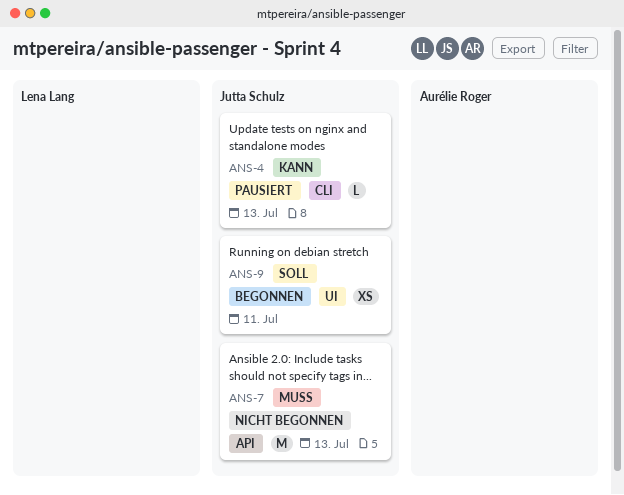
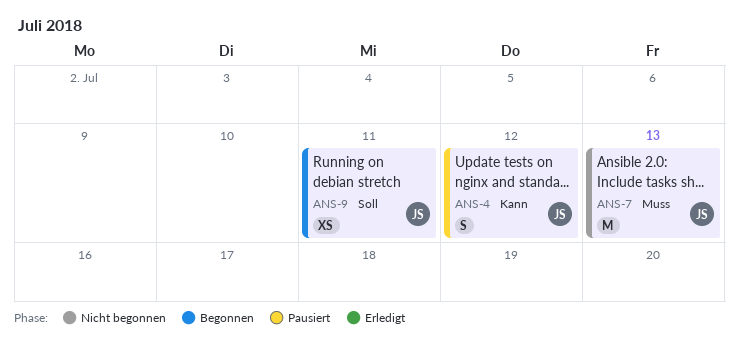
ANS-4, estimate: L -> S
ANS-4, due: Jul 13 -> Jul 12

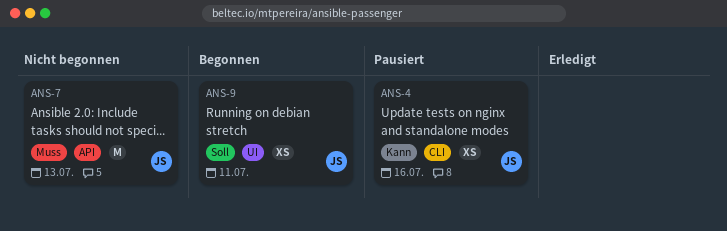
ANS-4, estimate: S -> XS
ANS-4, due: Jul 12 -> Jul 16

